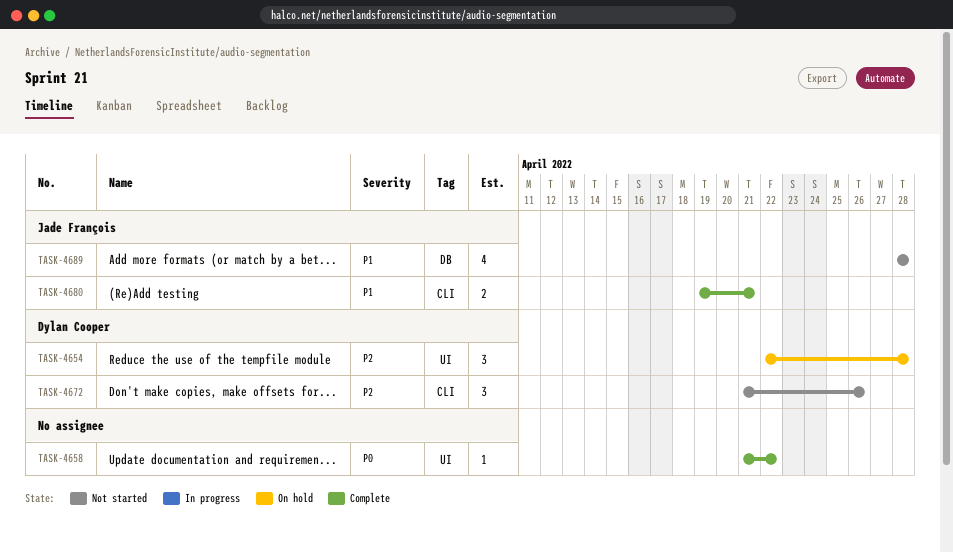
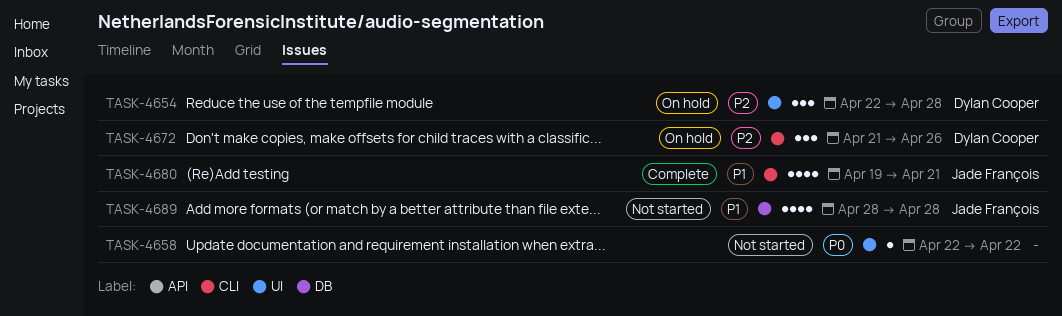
TASK-4658, status: Complete -> Not started
TASK-4658, start: Apr 21 -> Apr 22
TASK-4672, status: Not started -> On hold
TASK-4680, estimate: 2 -> 4

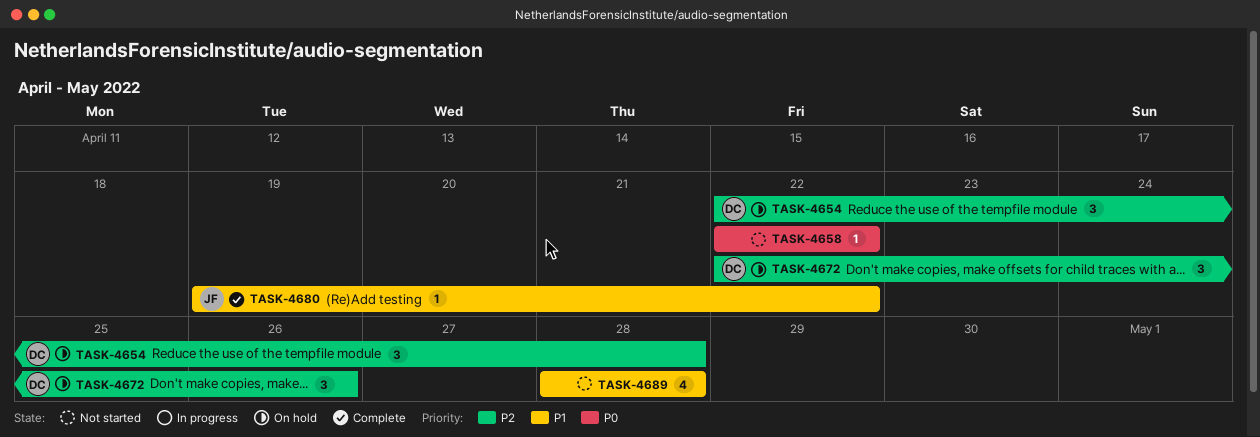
TASK-4672, start: Apr 21 -> Apr 22
TASK-4680, estimate: 4 -> 1
TASK-4680, due: Apr 21 -> Apr 22
TASK-4689, owner: Jade François -> none

